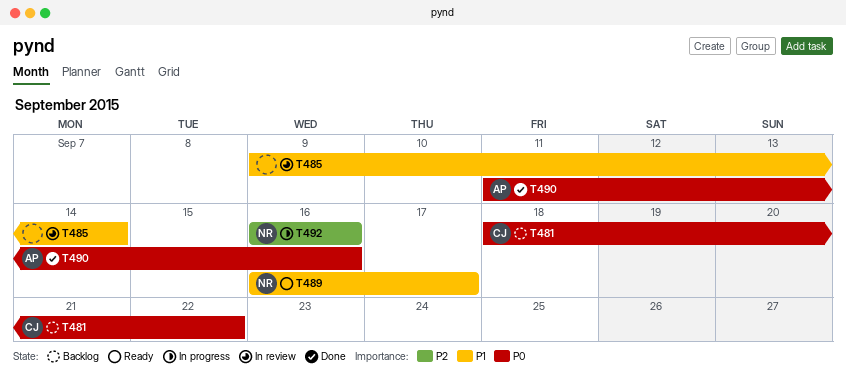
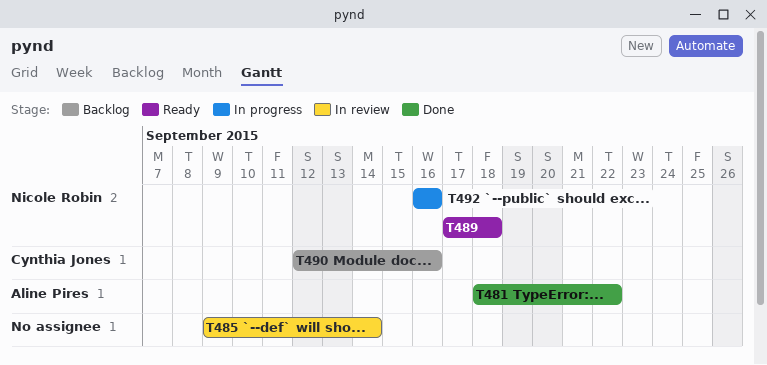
T481, status: Backlog -> Done
T481, owner: Cynthia Jones -> Aline Pires
T489, start: Sep 16 -> Sep 17
T489, due: Sep 17 -> Sep 18
T490, status: Done -> Backlog
T490, owner: Aline Pires -> Cynthia Jones
T490, start: Sep 11 -> Sep 12

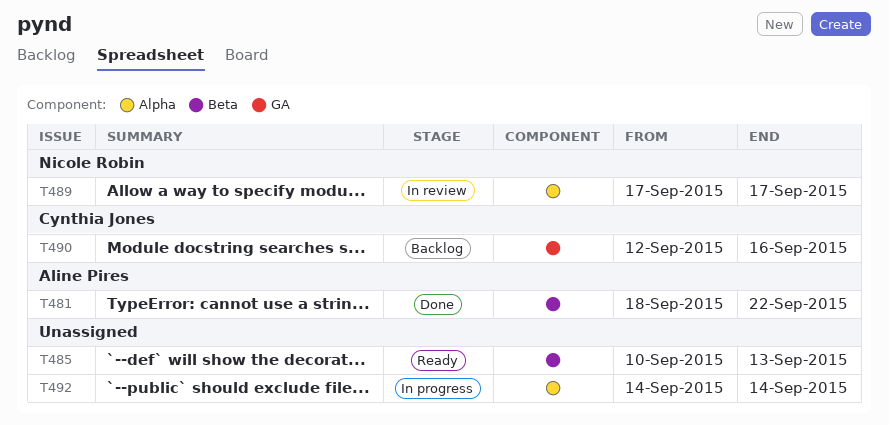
T485, status: In review -> Ready
T485, start: Sep 9 -> Sep 10
T485, due: Sep 14 -> Sep 13
T489, status: Ready -> In review
T489, due: Sep 18 -> Sep 17
T492, owner: Nicole Robin -> none
T492, start: Sep 16 -> Sep 14
T492, due: Sep 16 -> Sep 14

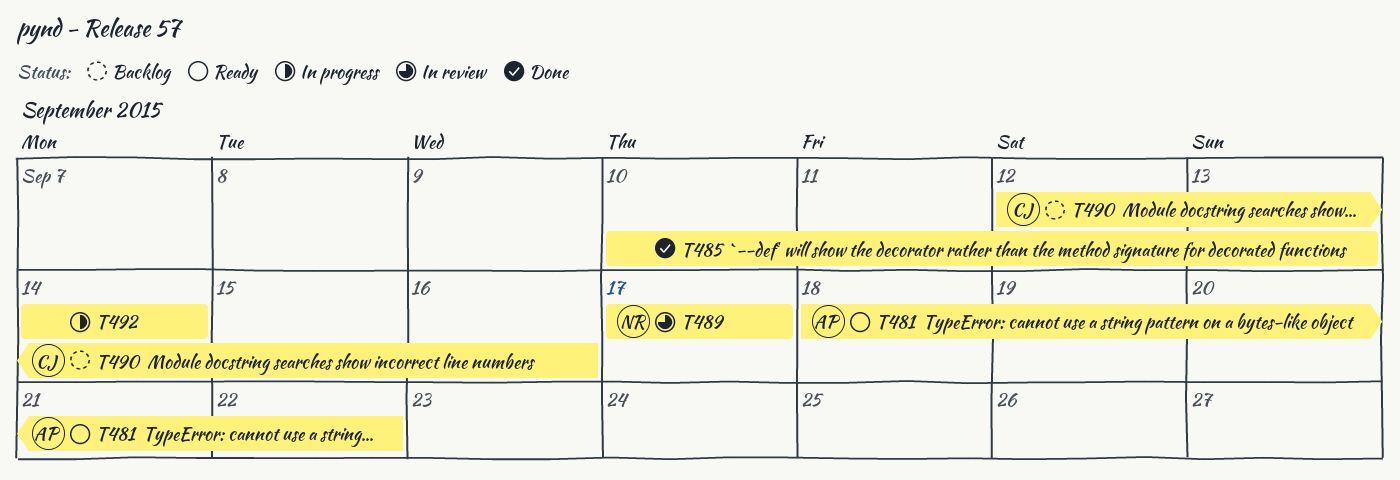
T481, status: Done -> Ready
T485, status: Ready -> Done

